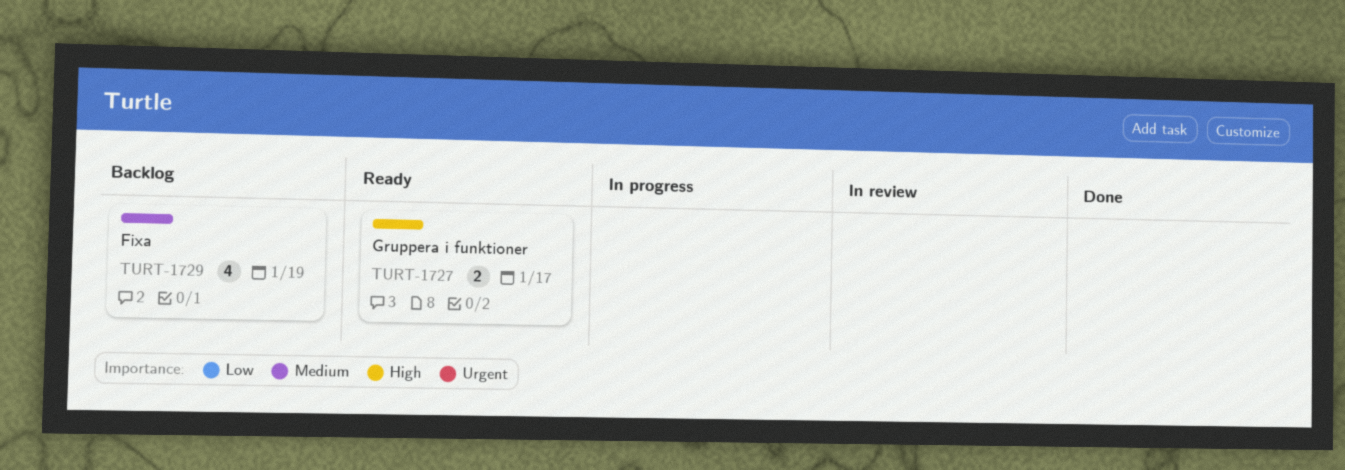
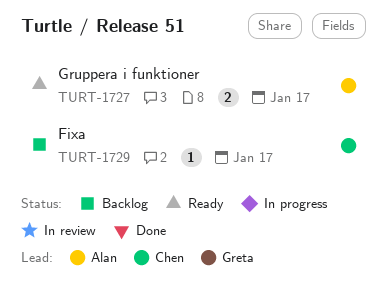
TURT-1729, estimate: 4 -> 1
TURT-1729, due: Jan 19 -> Jan 17

